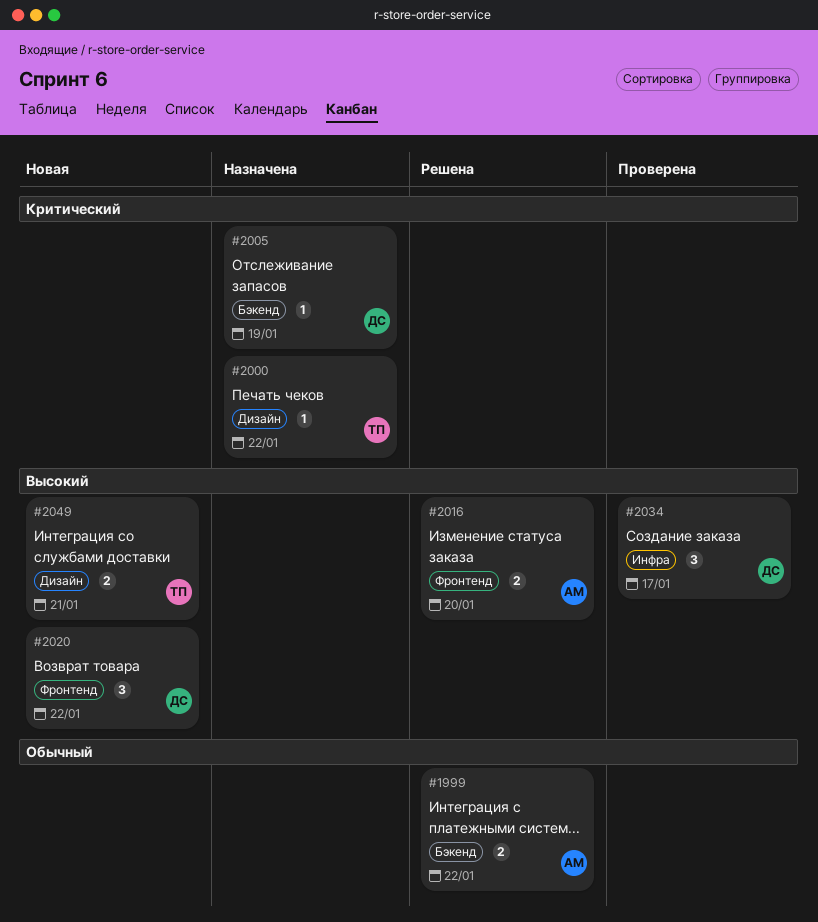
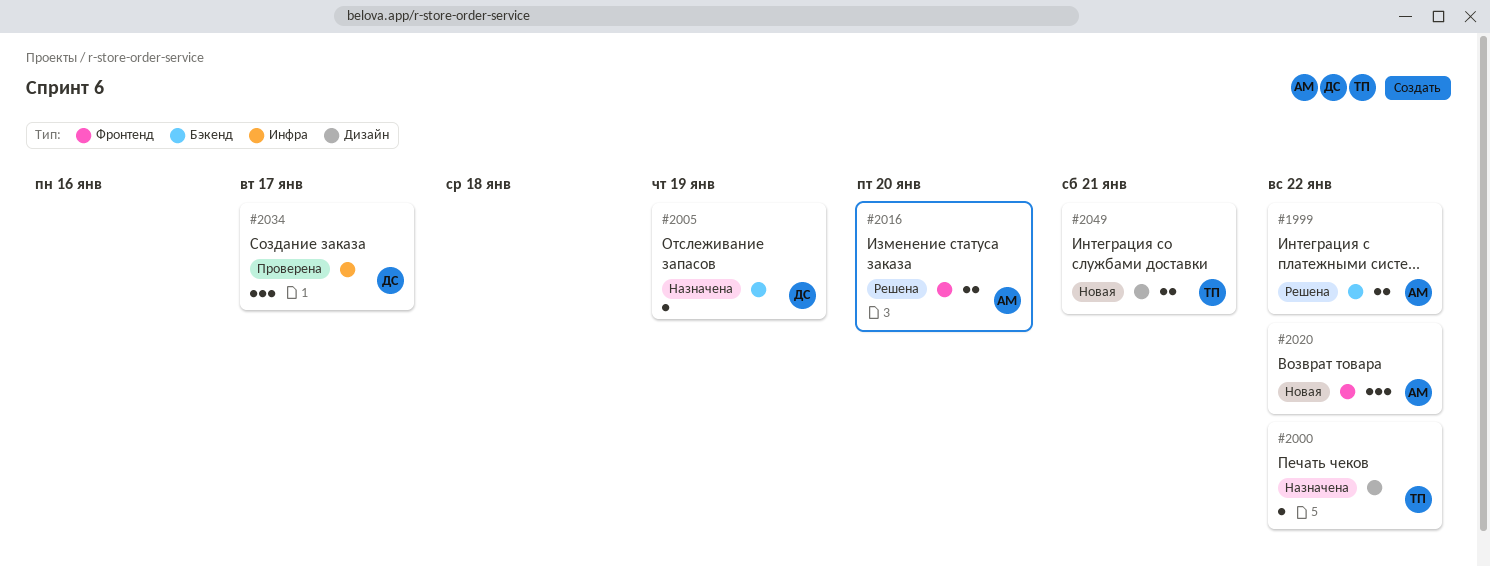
#2020, owner: ДС -> АМ

